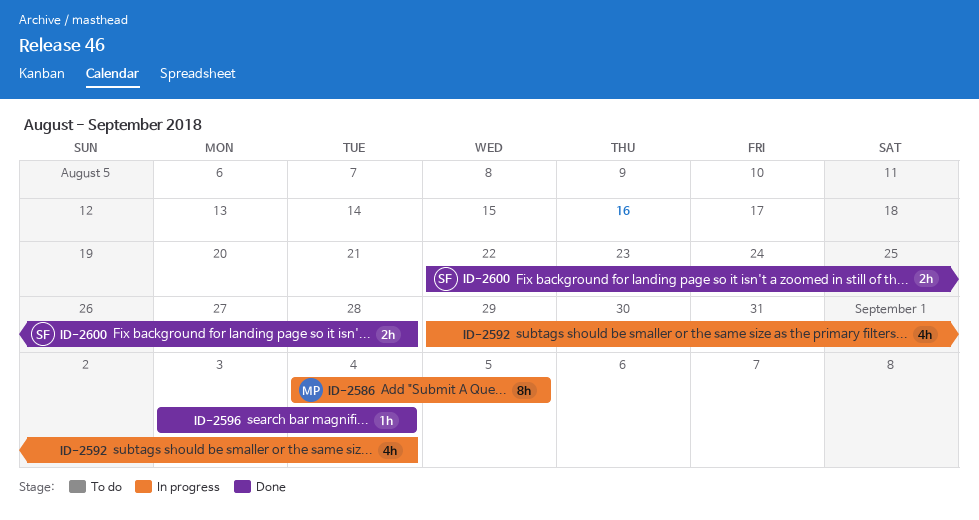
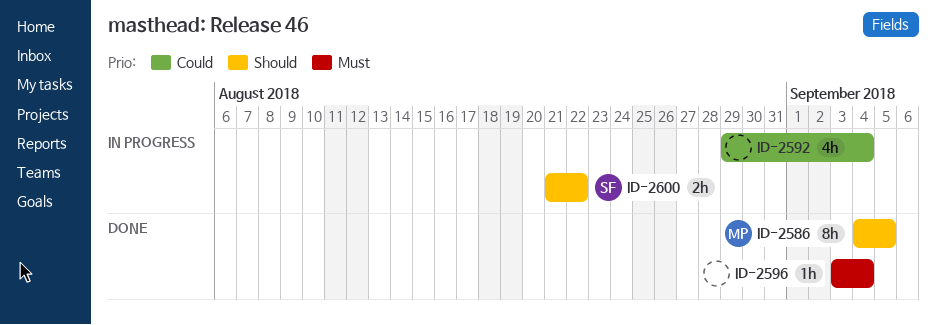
ID-2586, status: In progress -> Done
ID-2600, status: Done -> In progress
ID-2600, start: Aug 22 -> Aug 21
ID-2600, due: Aug 28 -> Aug 22

